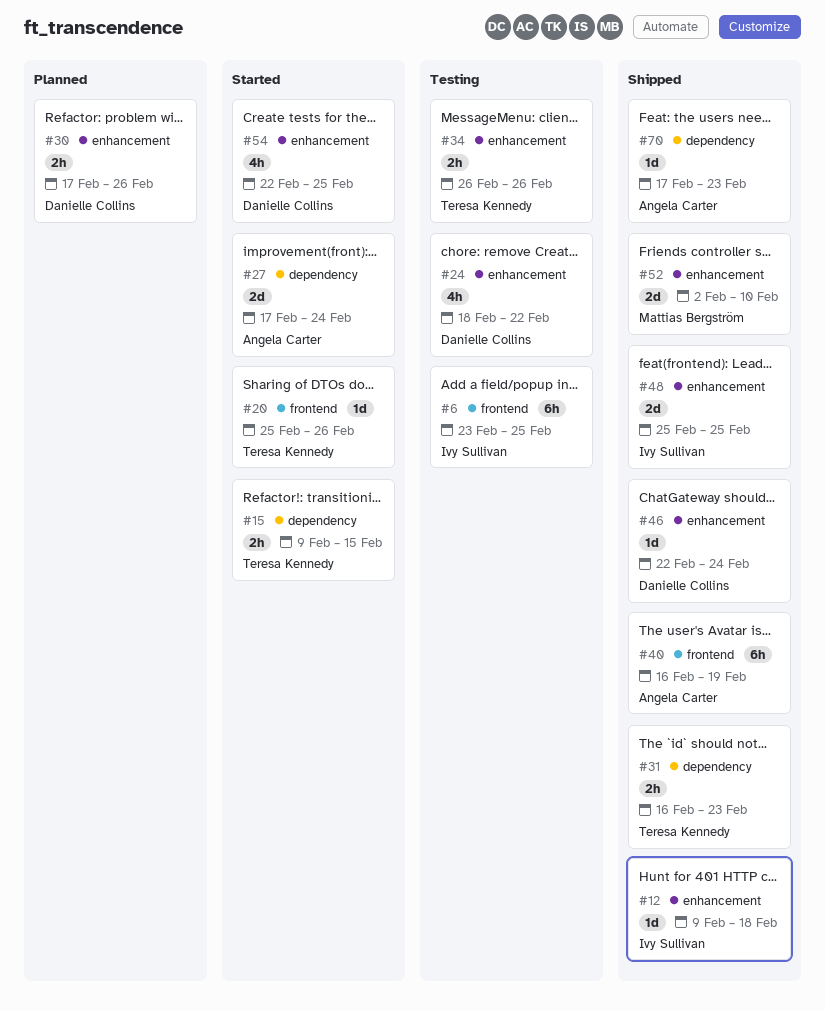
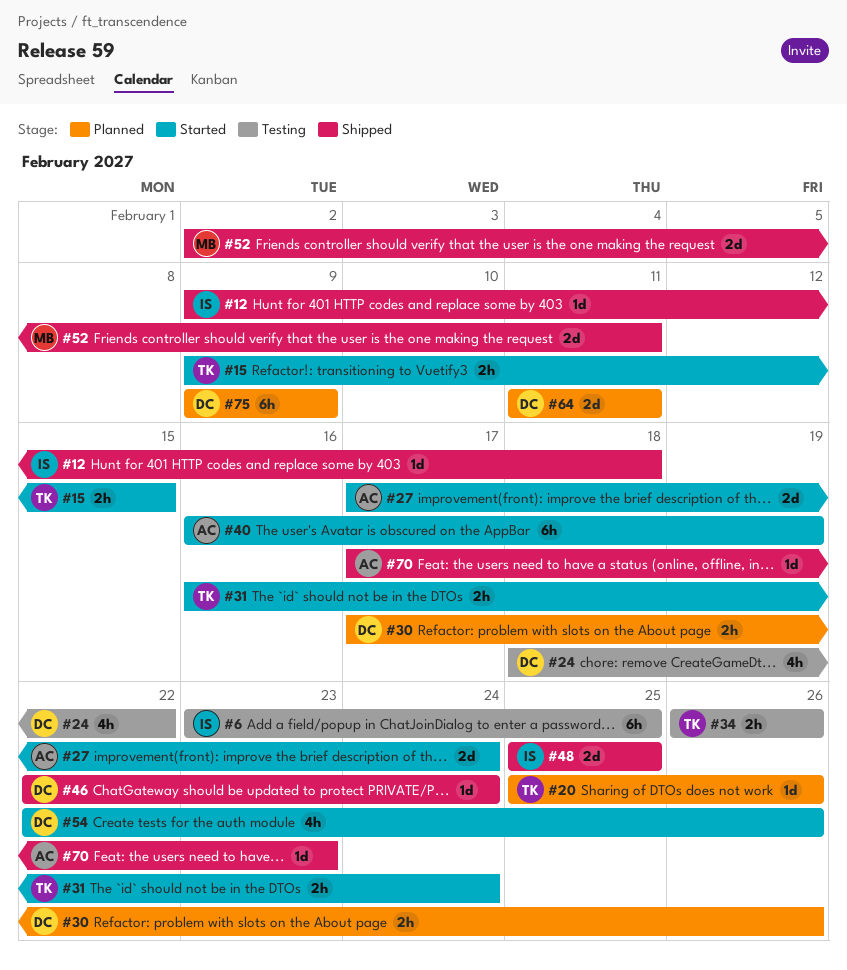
#20, status: Started -> Planned
#31, status: Shipped -> Started
#31, due: Feb 23 -> Feb 24
#40, status: Shipped -> Started
#52, due: Feb 10 -> Feb 11
#54, due: Feb 25 -> Feb 26
#64: none -> present
#75: none -> present

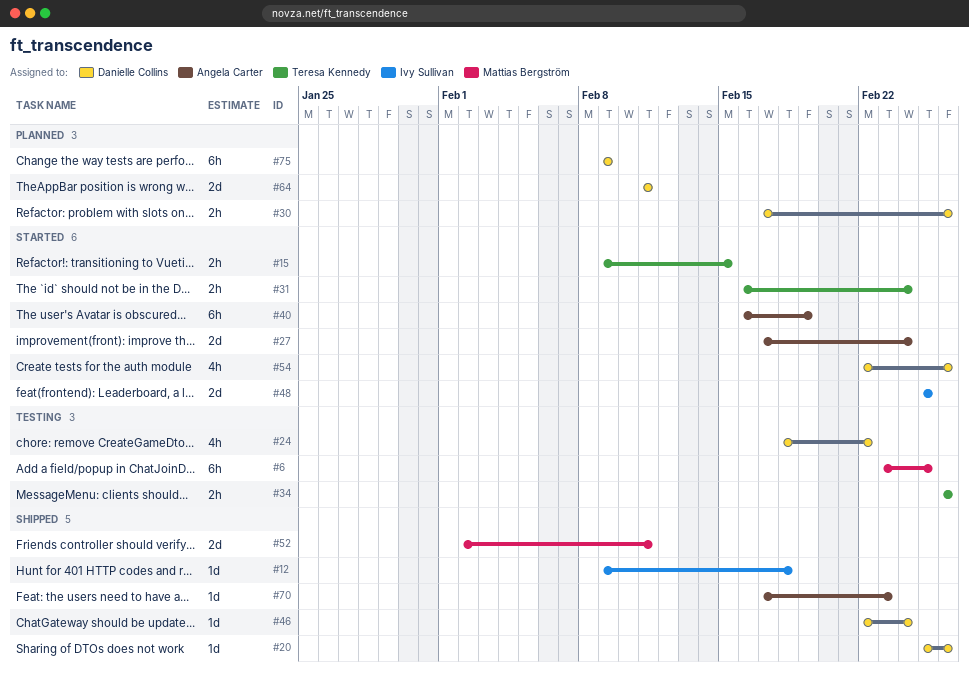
#6, owner: Ivy Sullivan -> Mattias Bergström
#20, status: Planned -> Shipped
#20, owner: Teresa Kennedy -> Danielle Collins
#48, status: Shipped -> Started

